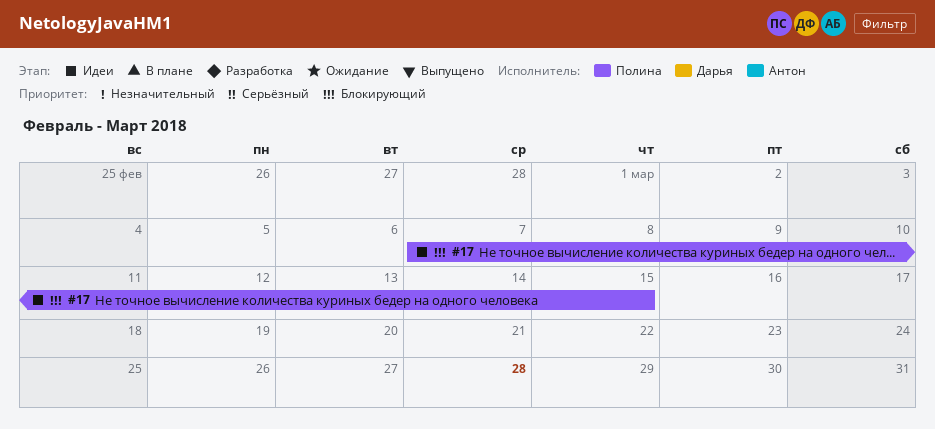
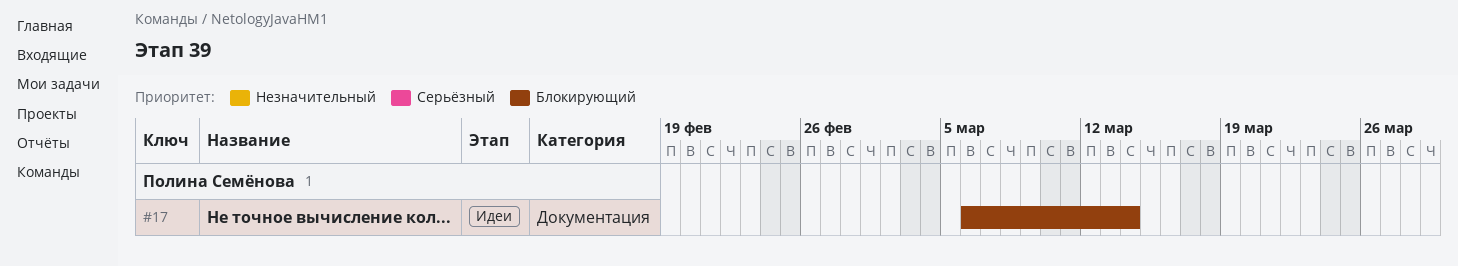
#17, start: Mar 7 -> Mar 6
#17, due: Mar 15 -> Mar 14

